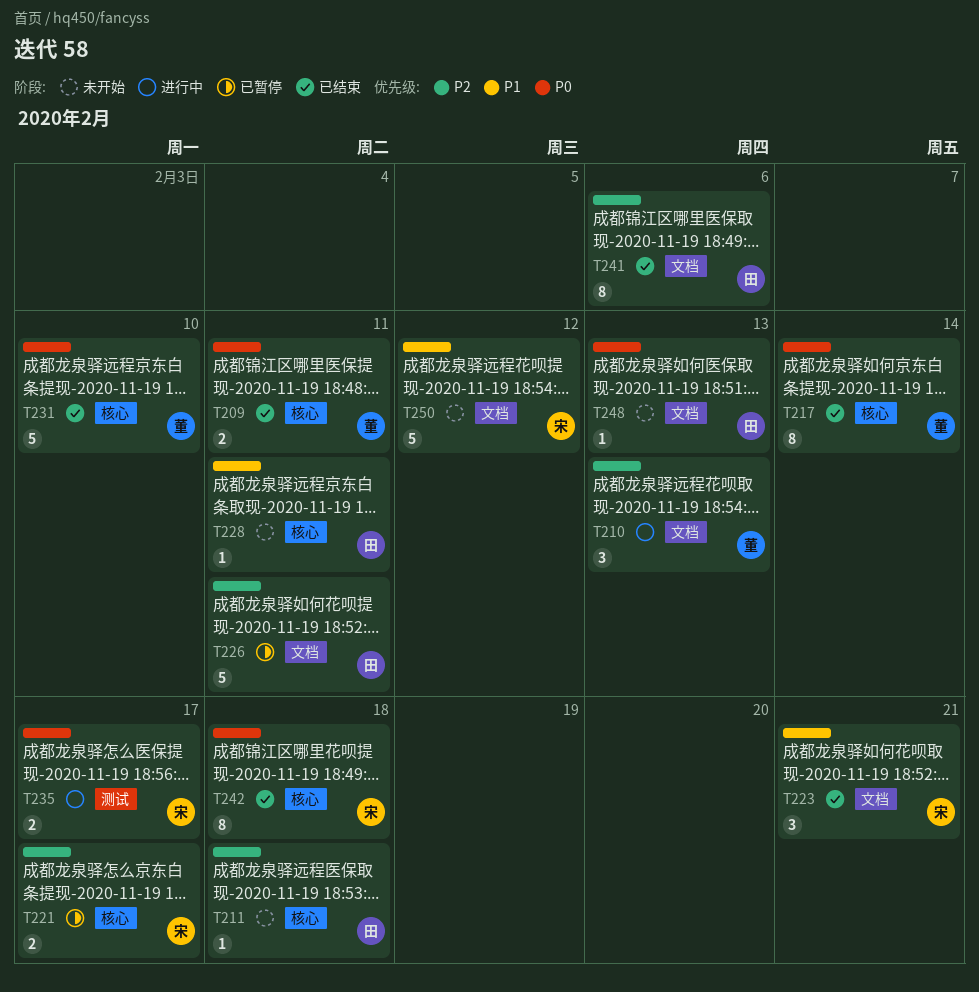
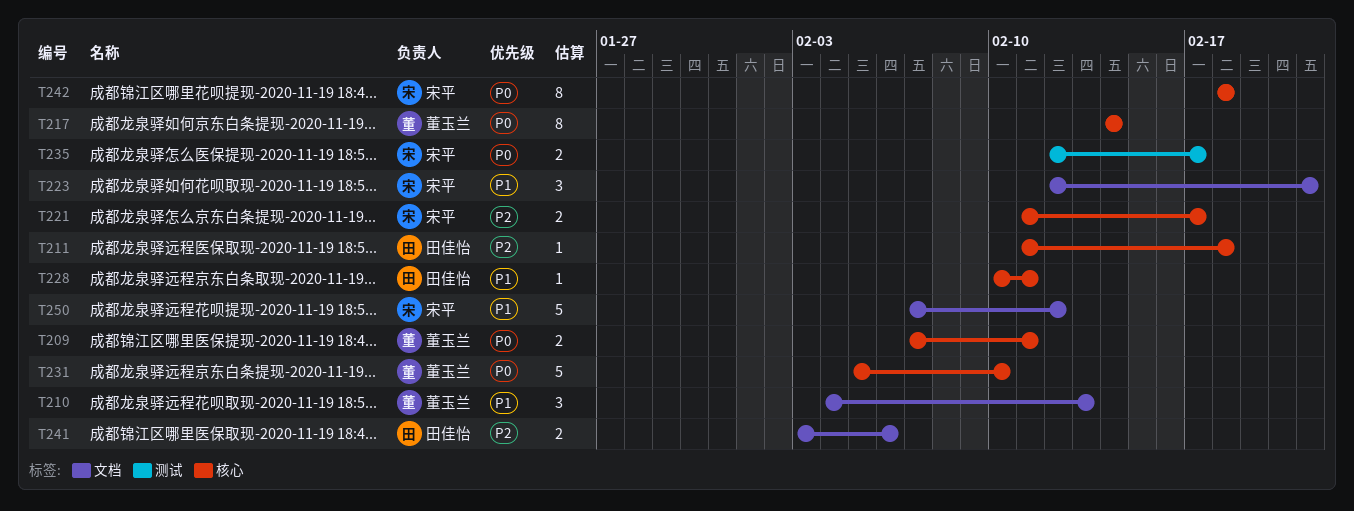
T210, priority: P2 -> P1
T226: present -> none
T241, estimate: 8 -> 2
T248: present -> none

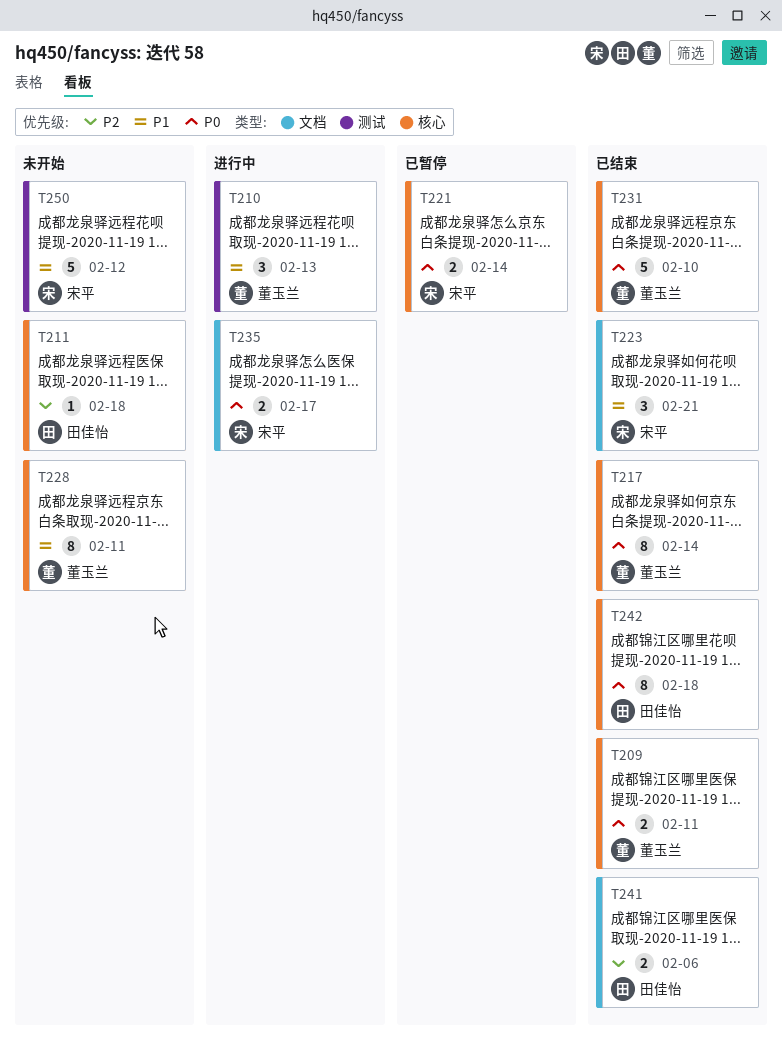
T210, label: 文档 -> 测试
T221, priority: P2 -> P0
T221, due: Feb 17 -> Feb 14
T228, owner: 田佳怡 -> 董玉兰
T228, estimate: 1 -> 8
T235, label: 测试 -> 文档
T242, owner: 宋平 -> 田佳怡
T250, label: 文档 -> 测试

